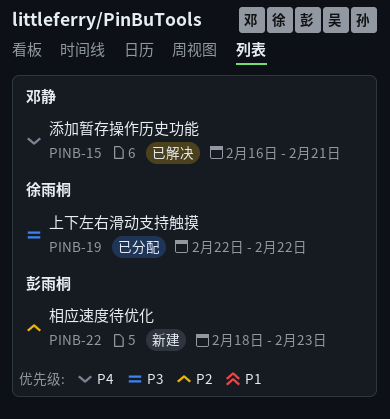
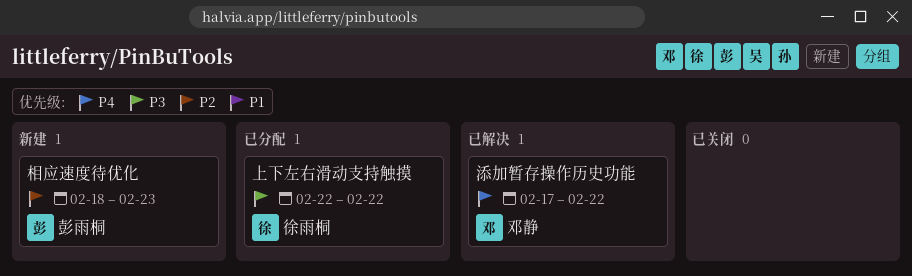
添加暂存操作历史功能, start: Feb 16 -> Feb 17
添加暂存操作历史功能, due: Feb 21 -> Feb 22

